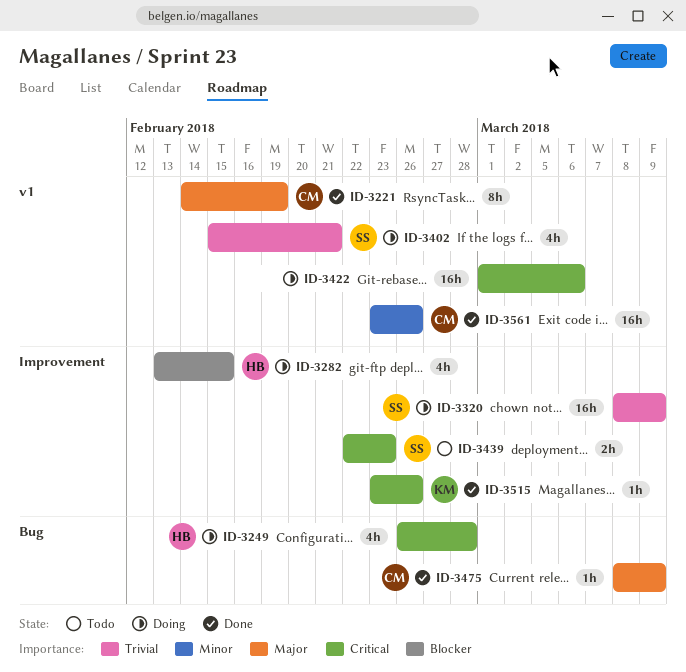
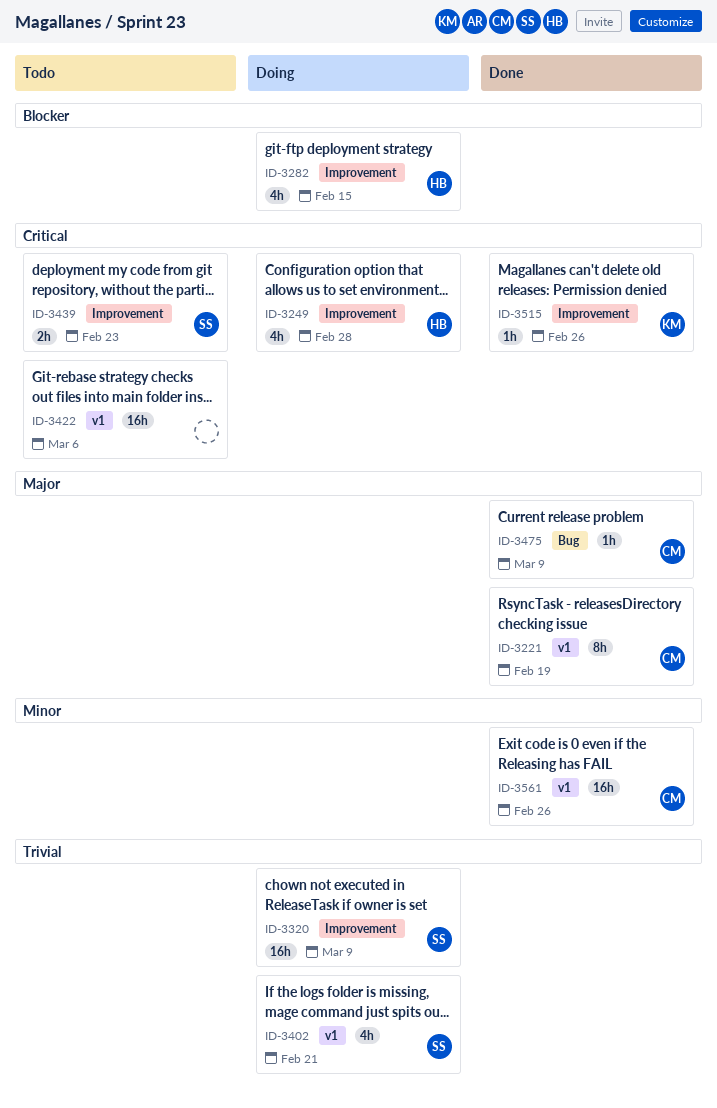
ID-3249, label: Bug -> Improvement
ID-3422, status: Doing -> Todo

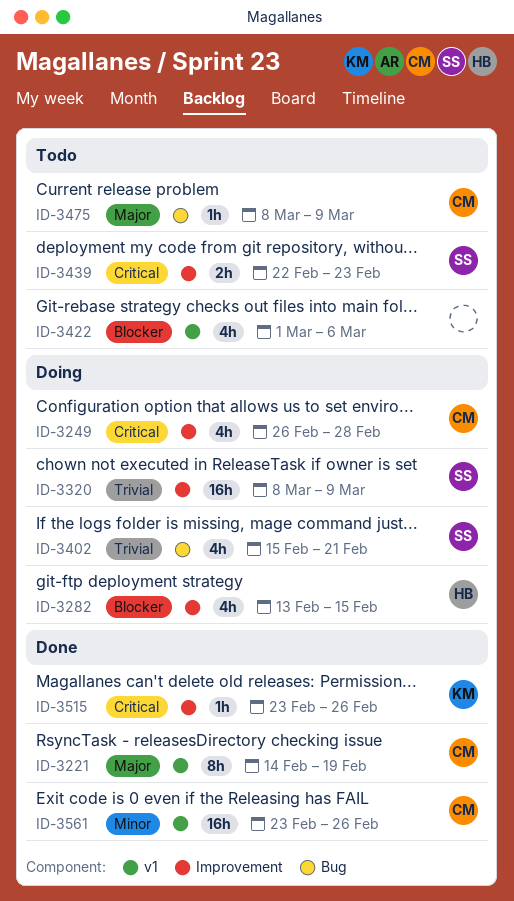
ID-3249, owner: HB -> CM
ID-3402, label: v1 -> Bug
ID-3422, priority: Critical -> Blocker
ID-3422, estimate: 16h -> 4h
ID-3475, status: Done -> Todo

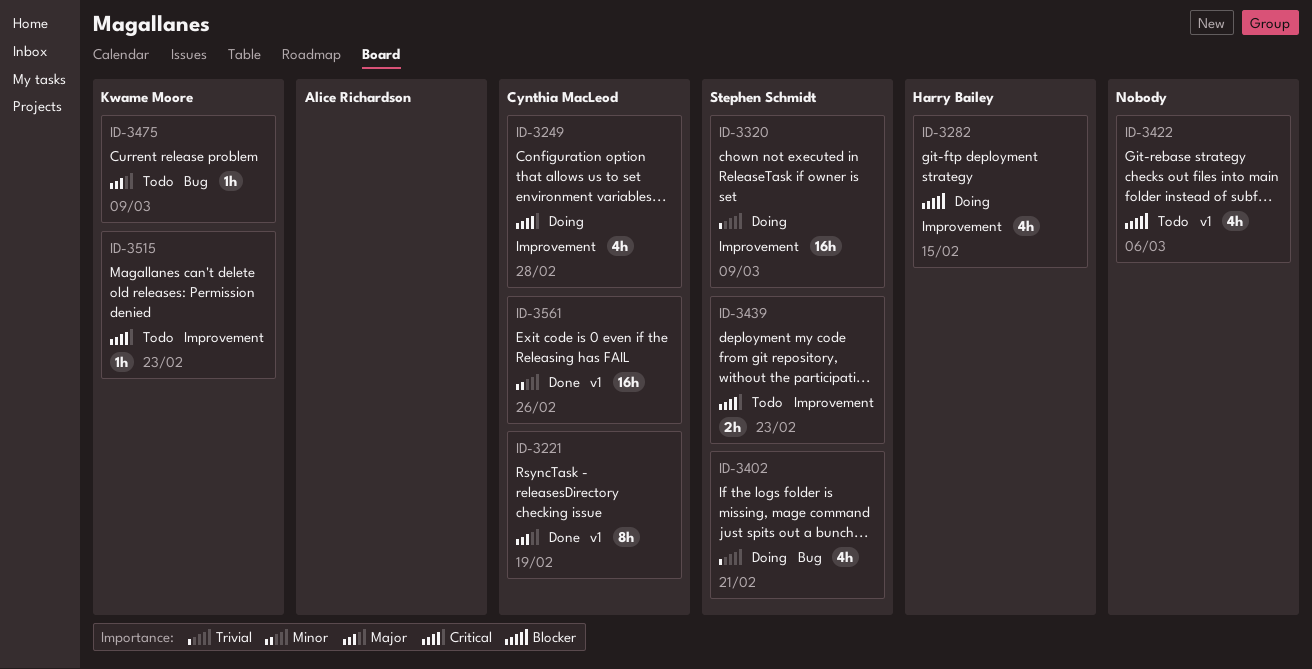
ID-3475, owner: Cynthia MacLeod -> Kwame Moore
ID-3515, status: Done -> Todo
ID-3515, due: Feb 26 -> Feb 23

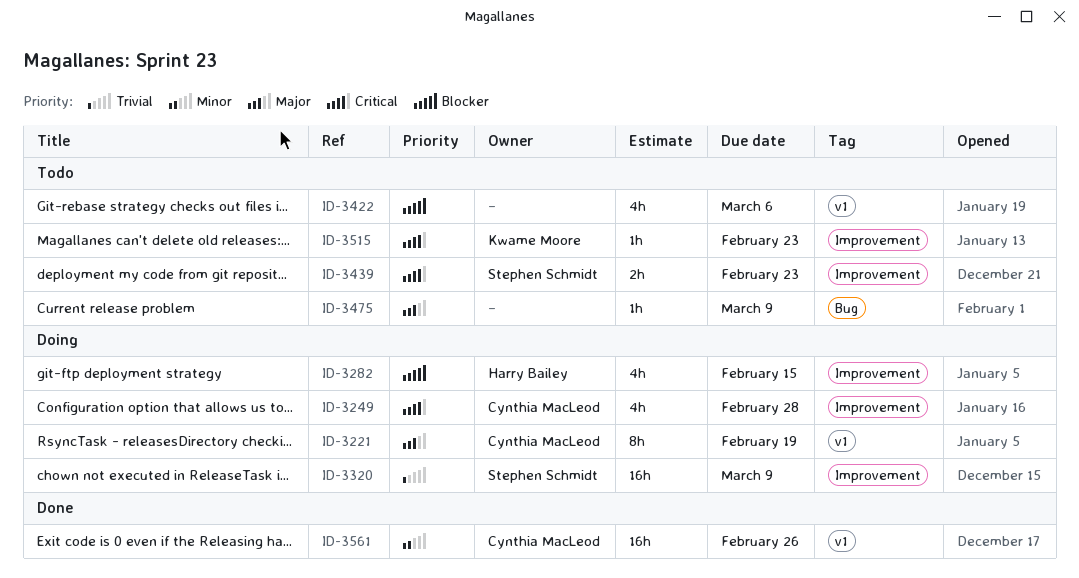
ID-3221, status: Done -> Doing
ID-3402: present -> none
ID-3475, owner: Kwame Moore -> none

